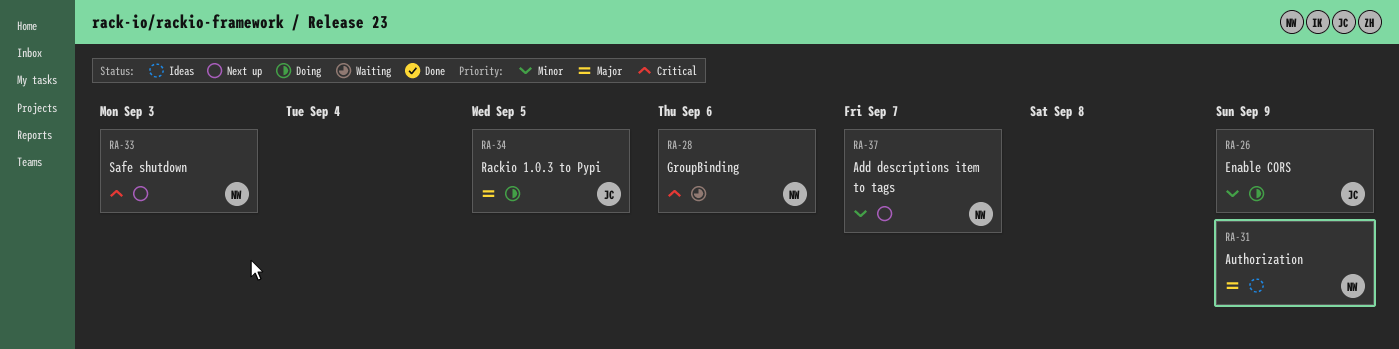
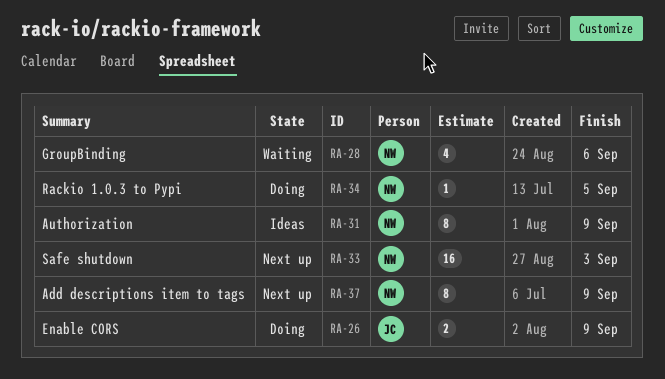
RA-34, owner: JC -> NW
RA-37, due: Sep 7 -> Sep 9

